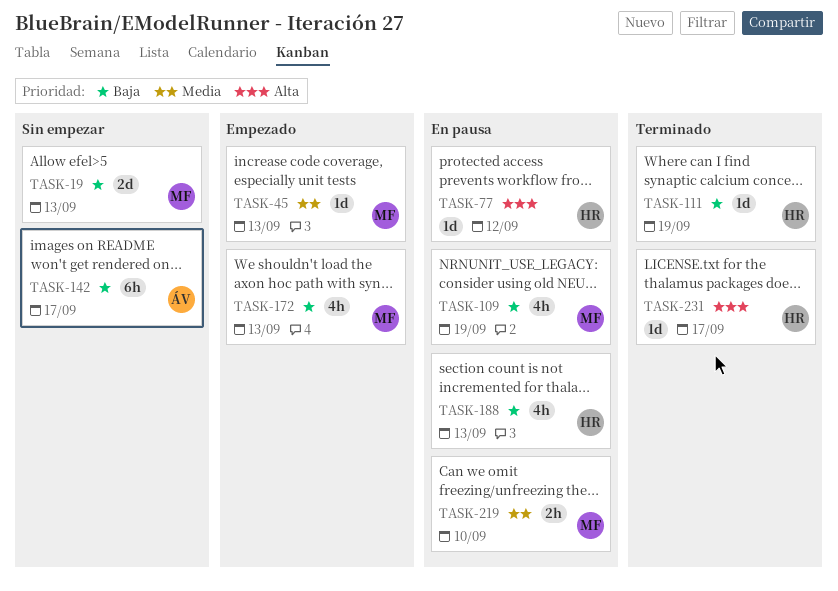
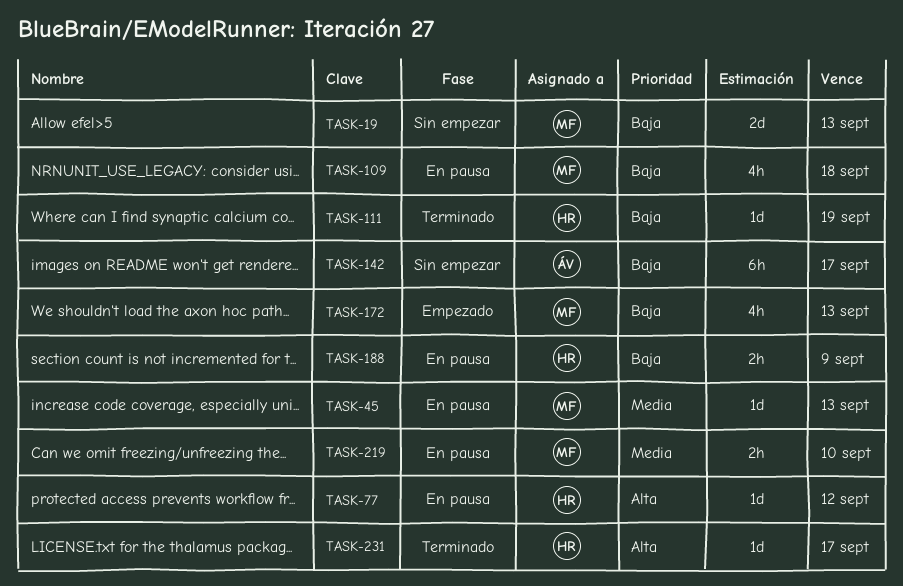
TASK-45, status: Empezado -> En pausa
TASK-109, due: Sep 19 -> Sep 18
TASK-188, estimate: 4h -> 2h
TASK-188, due: Sep 13 -> Sep 9

